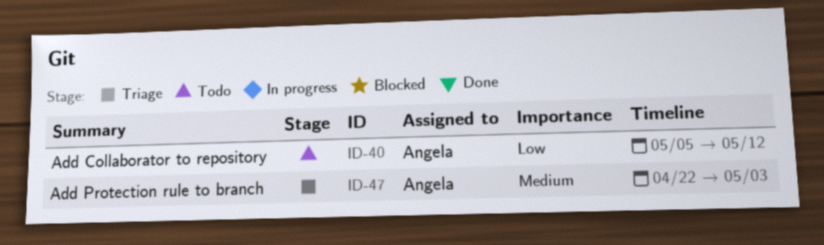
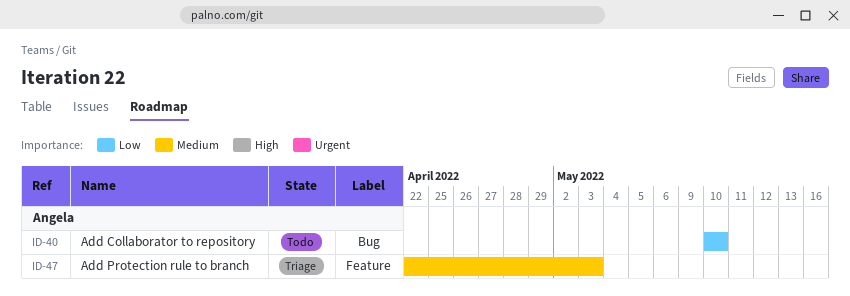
ID-40, start: May 5 -> May 10
ID-40, due: May 12 -> May 10

